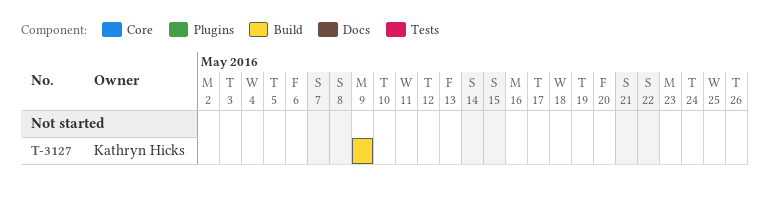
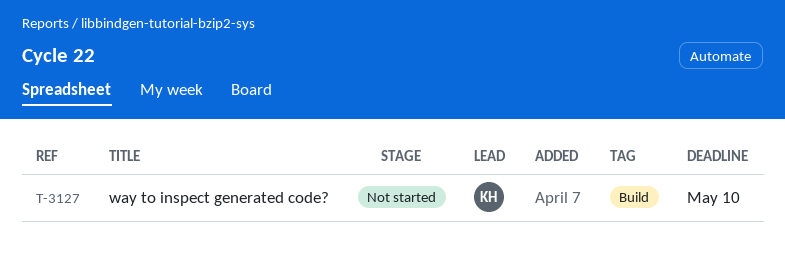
T-3127, due: May 9 -> May 10

